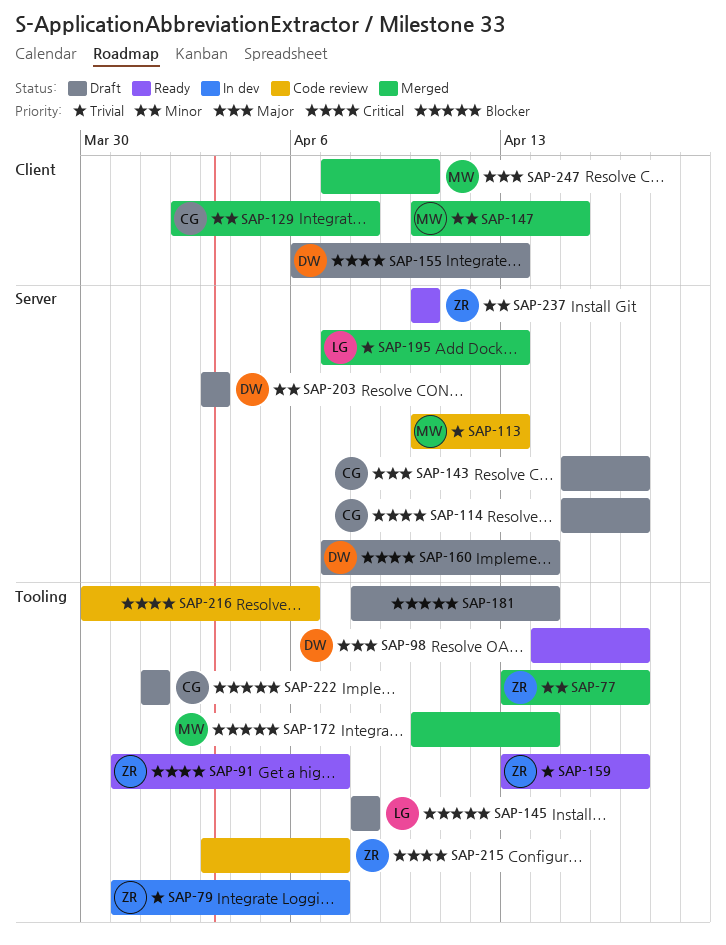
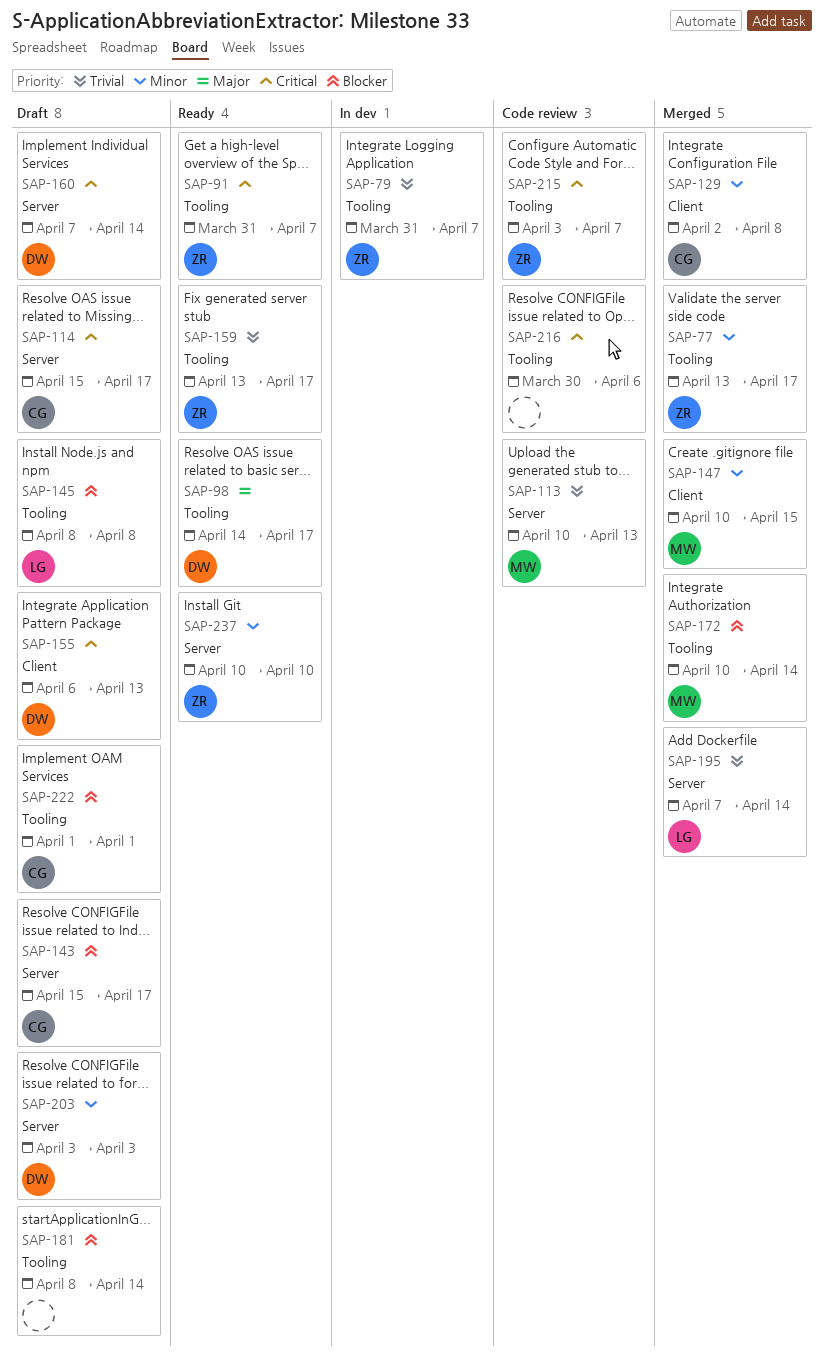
SAP-143, priority: Major -> Blocker
SAP-195, due: Apr 13 -> Apr 14
SAP-247: present -> none

